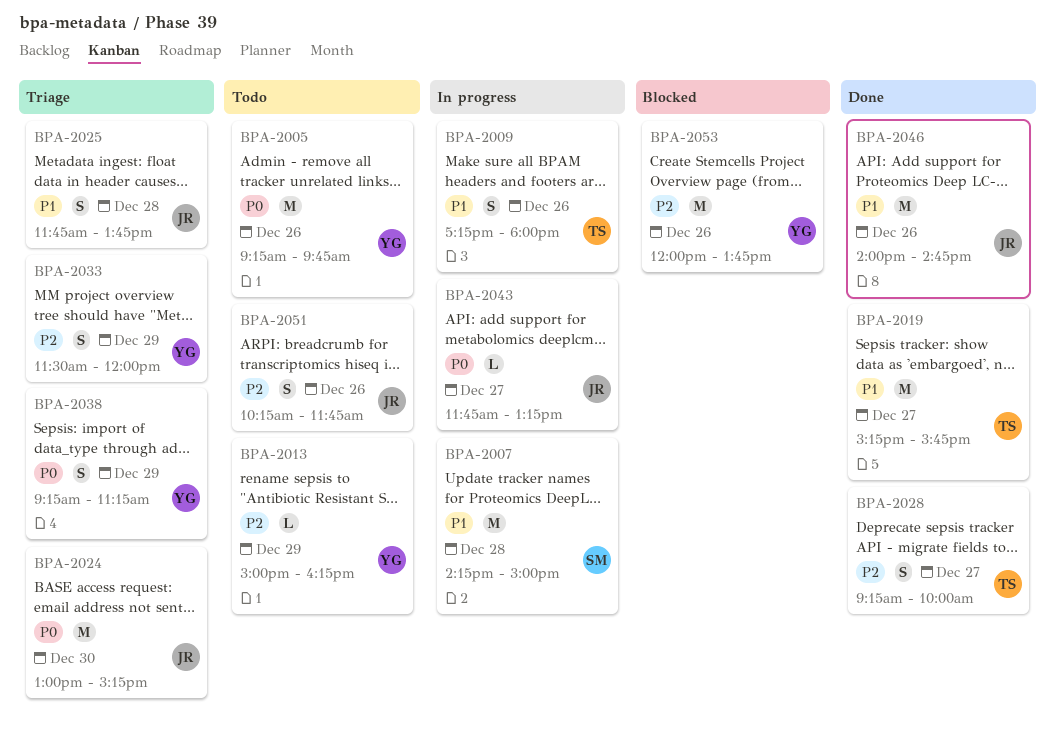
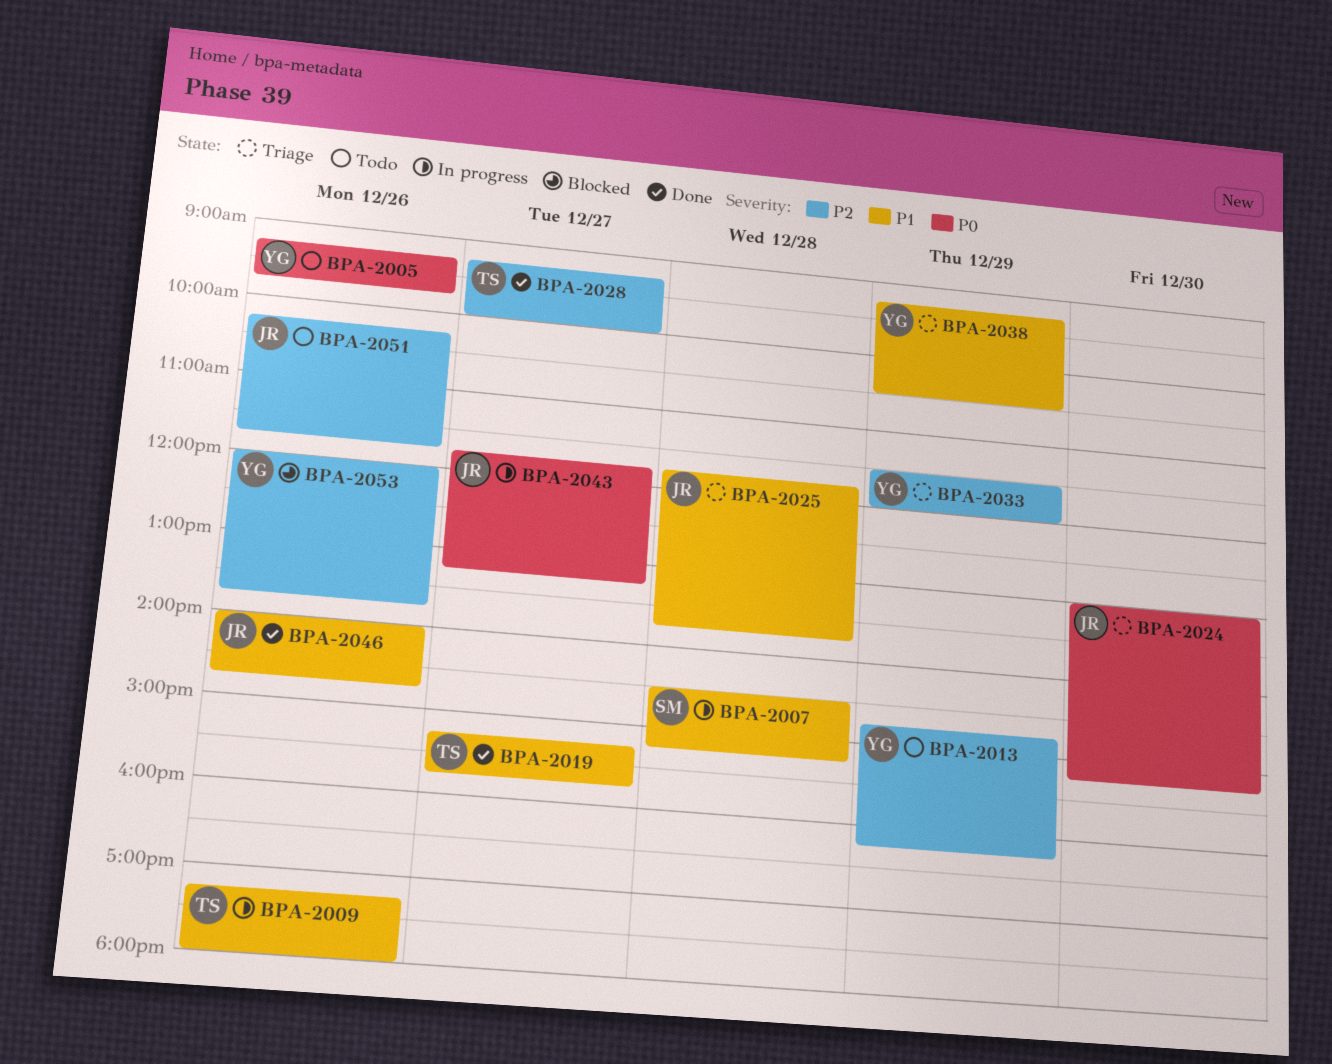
BPA-2007, begins: 14:15 -> 14:30
BPA-2007, ends: 15:00 -> 15:15
BPA-2013, begins: 15:00 -> 14:45
BPA-2038, priority: P0 -> P1
BPA-2038, ends: 11:15 -> 10:30

